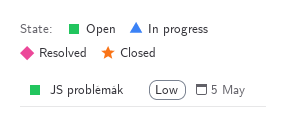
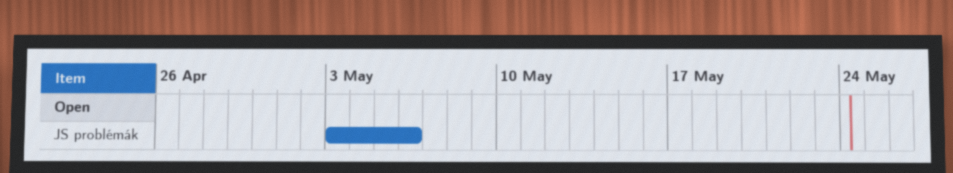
JS problémák, due: May 5 -> May 6

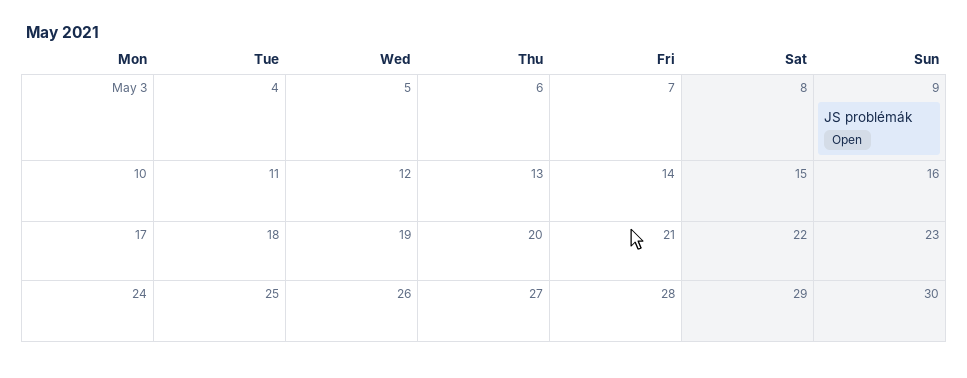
JS problémák, due: May 6 -> May 9

